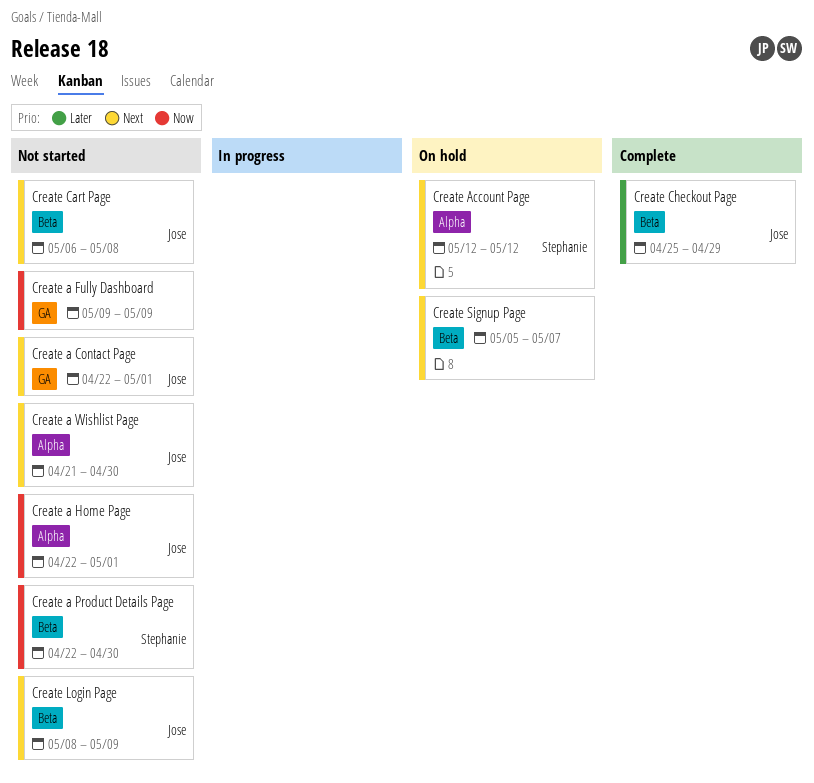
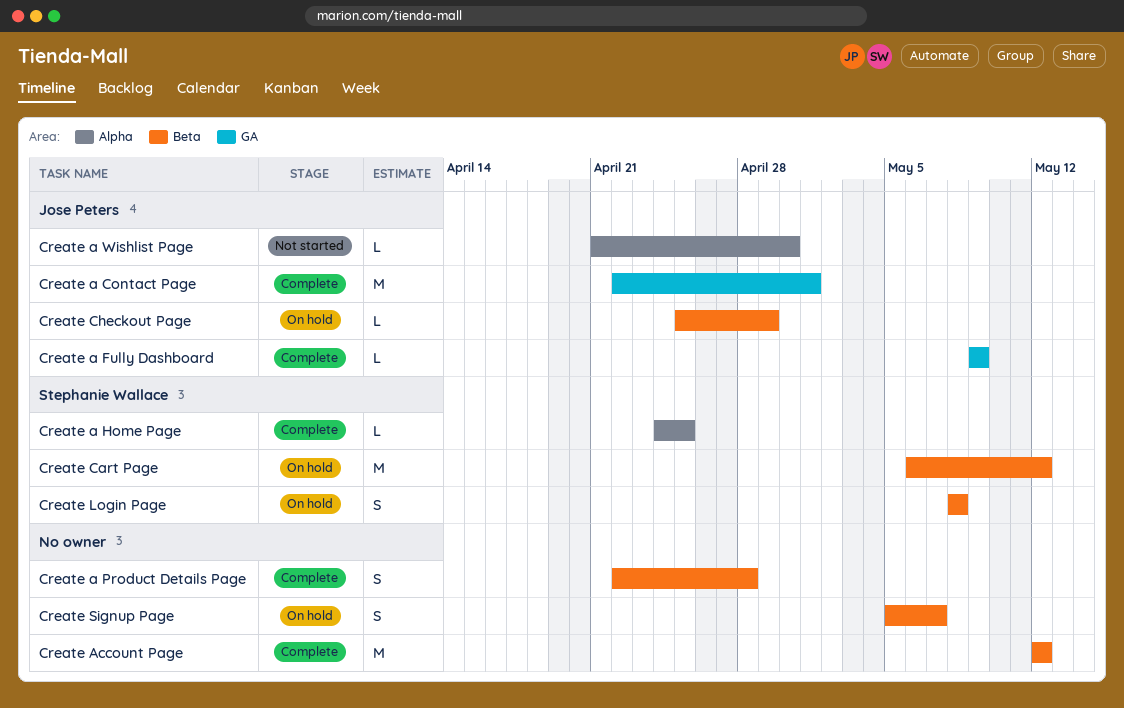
Create a Contact Page, status: Not started -> Complete
Create a Fully Dashboard, status: Not started -> Complete
Create a Fully Dashboard, owner: none -> Jose Peters
Create a Home Page, status: Not started -> Complete
Create a Home Page, owner: Jose Peters -> Stephanie Wallace
Create a Home Page, start: Apr 22 -> Apr 24
Create a Home Page, due: May 1 -> Apr 25
Create a Product Details Page, status: Not started -> Complete
Create a Product Details Page, owner: Stephanie Wallace -> none
Create a Product Details Page, due: Apr 30 -> Apr 28
Create Account Page, status: On hold -> Complete
Create Account Page, owner: Stephanie Wallace -> none
Create Account Page, label: Alpha -> Beta
Create Cart Page, status: Not started -> On hold
Create Cart Page, owner: Jose Peters -> Stephanie Wallace
Create Cart Page, due: May 8 -> May 12
Create Checkout Page, status: Complete -> On hold
Create Login Page, status: Not started -> On hold
Create Login Page, owner: Jose Peters -> Stephanie Wallace
Create Login Page, due: May 9 -> May 8

